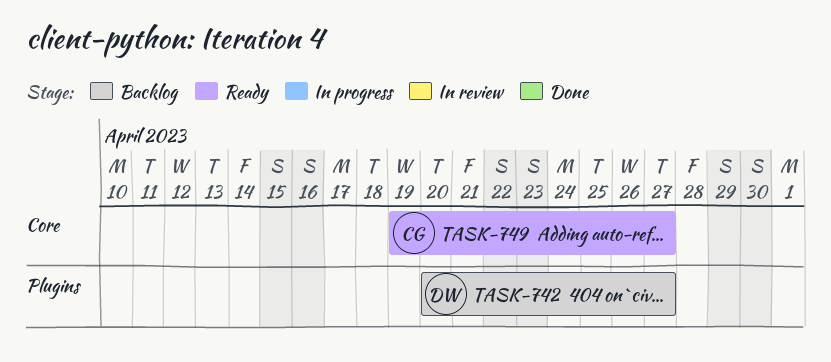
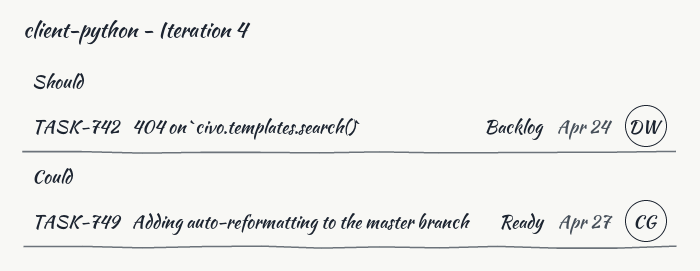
TASK-742, due: Apr 27 -> Apr 24

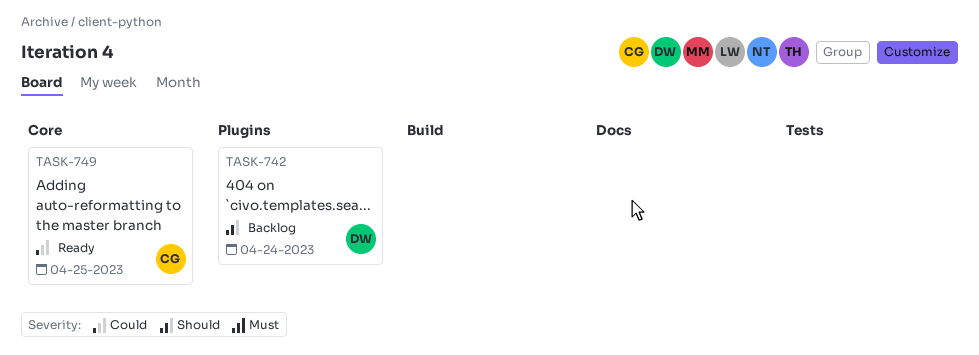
TASK-749, due: Apr 27 -> Apr 25

